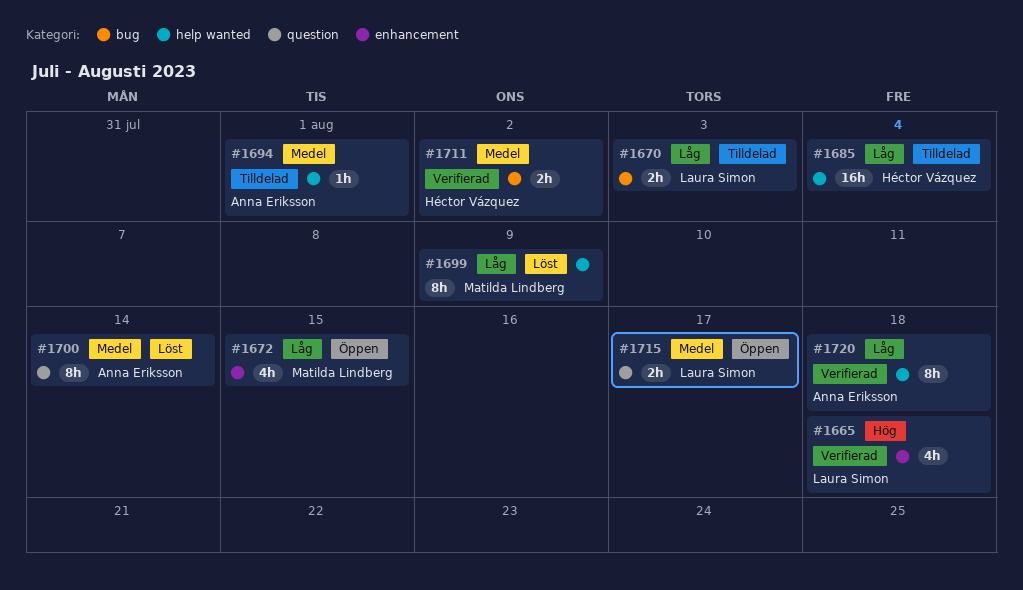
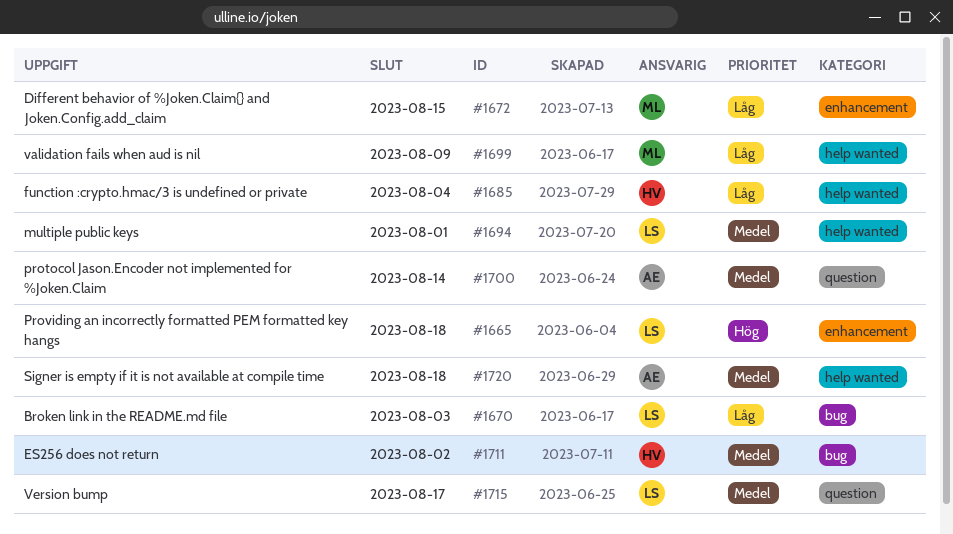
#1694, owner: Anna Eriksson -> Laura Simon
#1720, priority: Låg -> Medel

